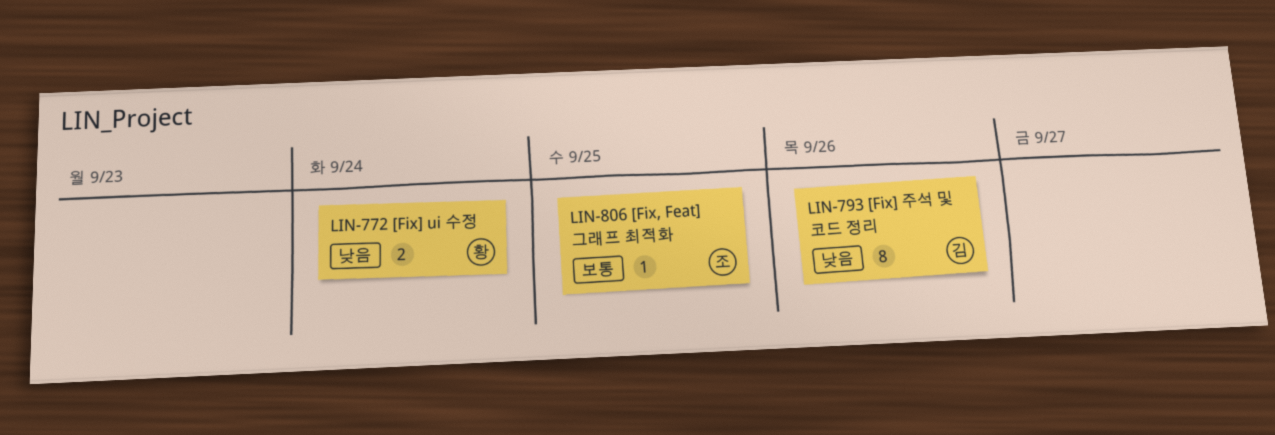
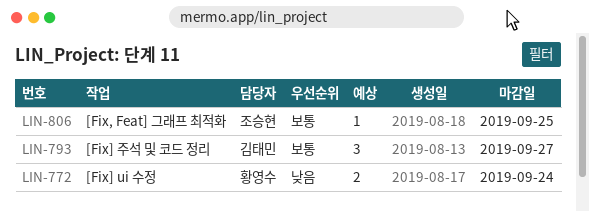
LIN-793, priority: 낮음 -> 보통
LIN-793, estimate: 8 -> 3
LIN-793, due: Sep 26 -> Sep 27

